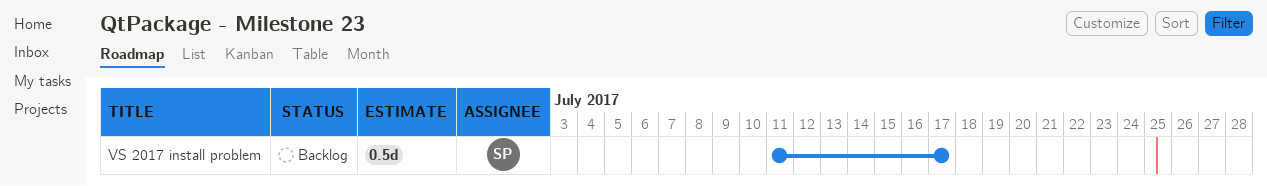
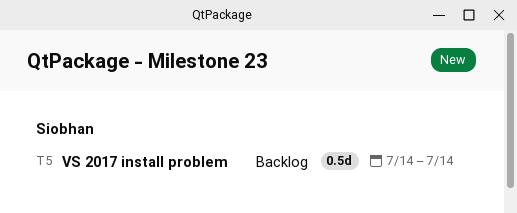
VS 2017 install problem, start: Jul 11 -> Jul 14
VS 2017 install problem, due: Jul 17 -> Jul 14

